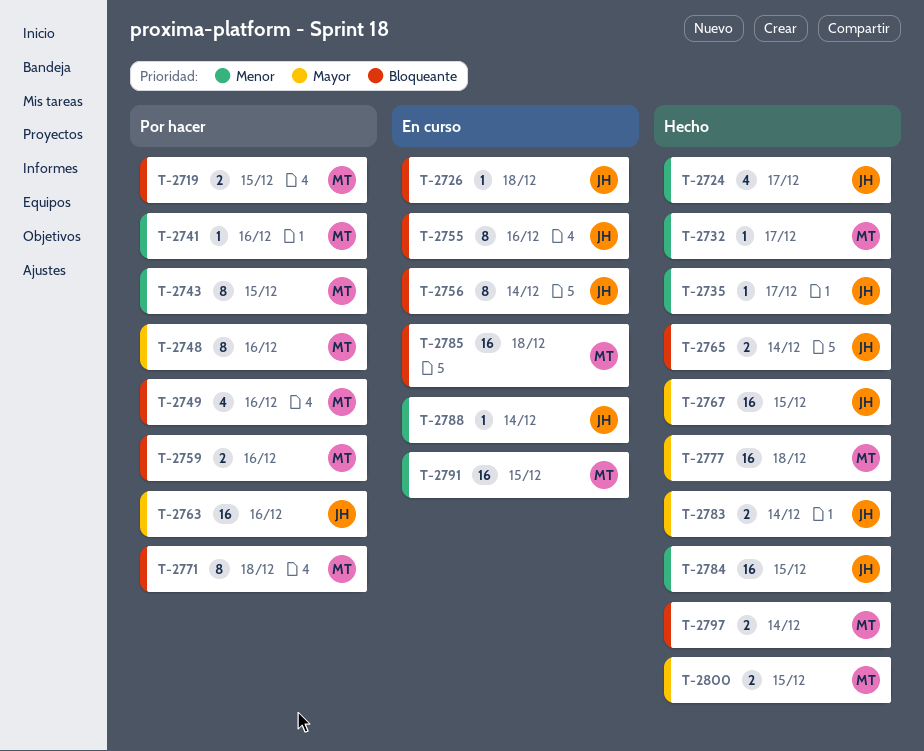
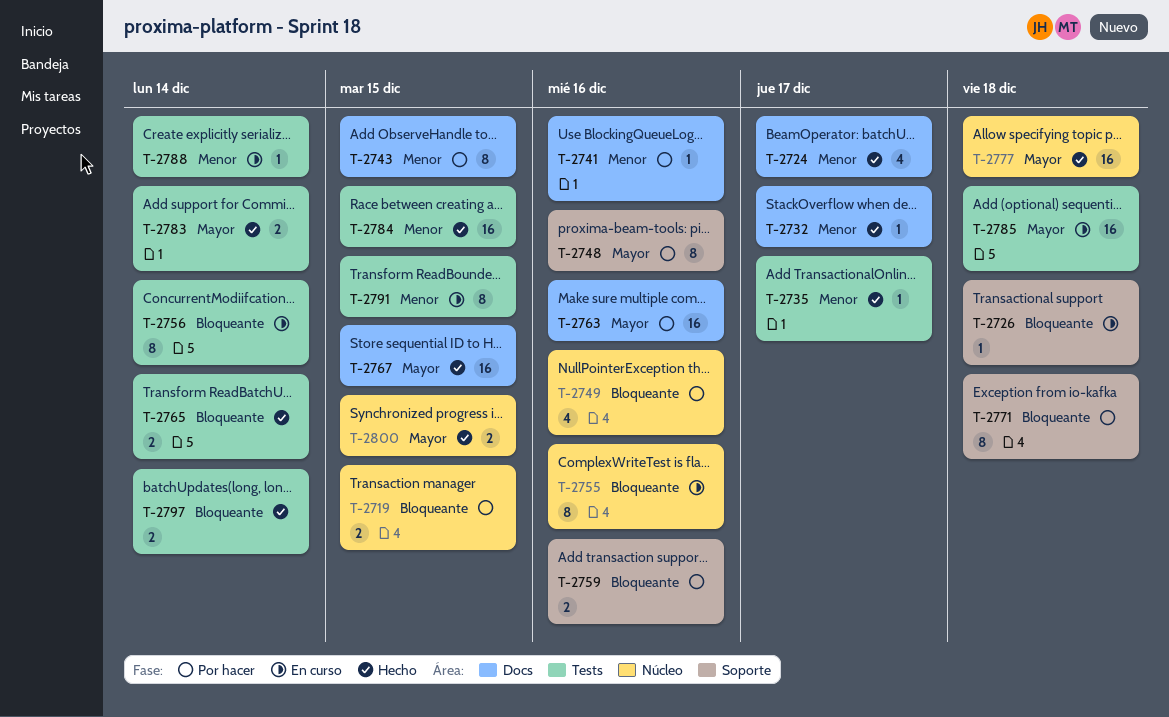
T-2785, priority: Bloqueante -> Mayor
T-2791, estimate: 16 -> 8

